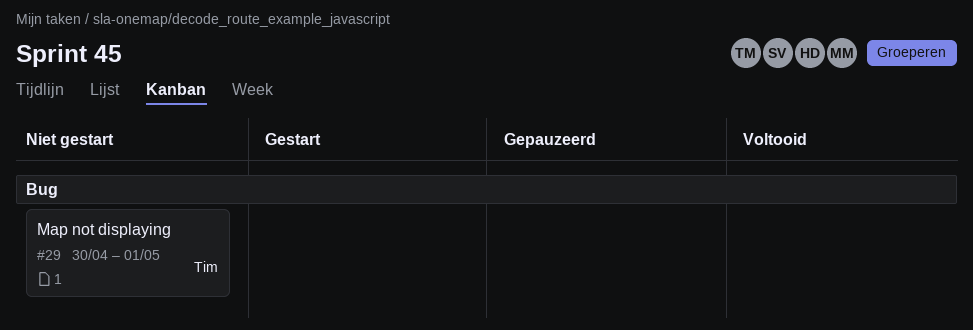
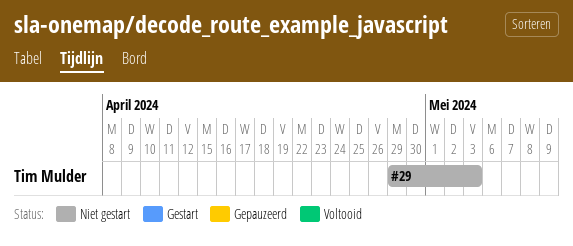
#29, start: Apr 30 -> Apr 29
#29, due: May 1 -> May 3

